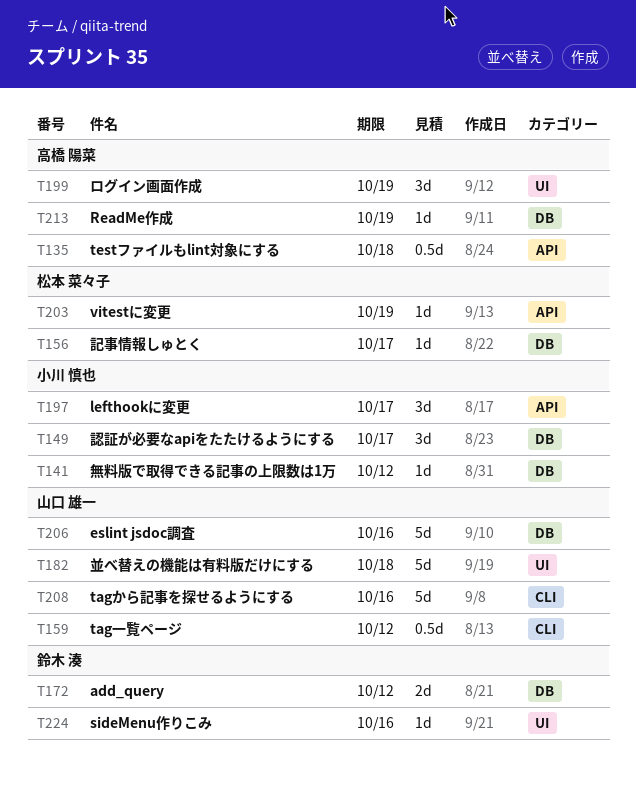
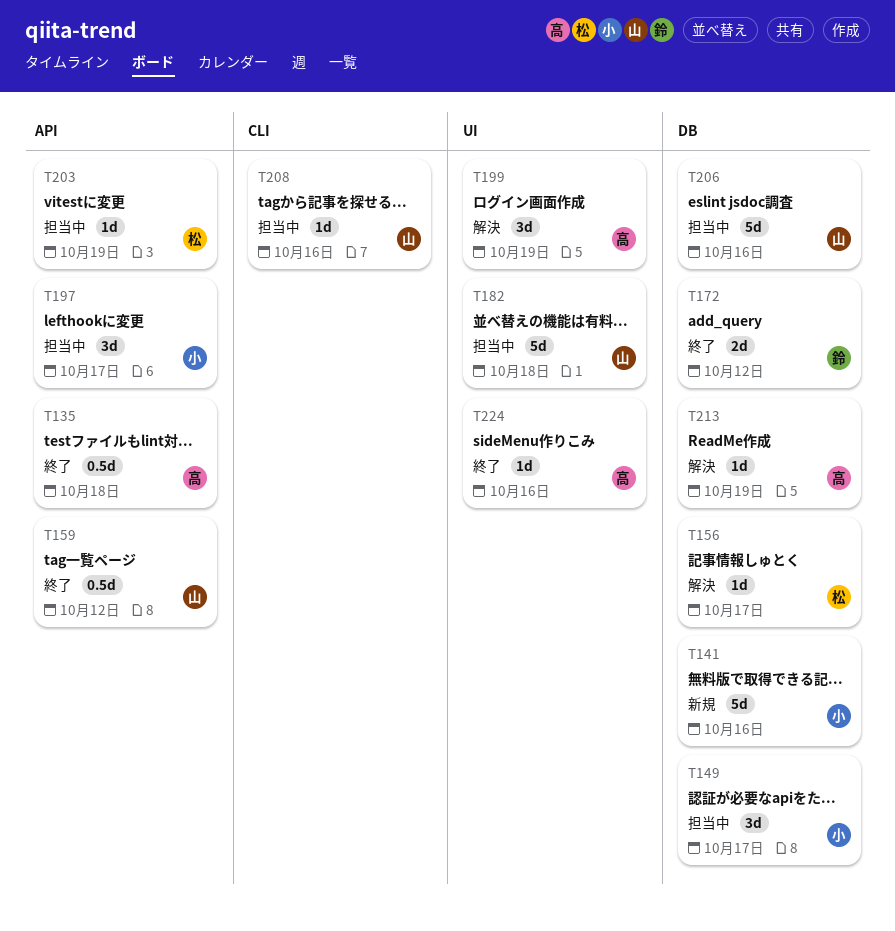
T141, estimate: 1d -> 5d
T141, due: Oct 12 -> Oct 16
T159, label: CLI -> API
T208, estimate: 5d -> 1d
T224, owner: 鈴木 湊 -> 高橋 陽菜

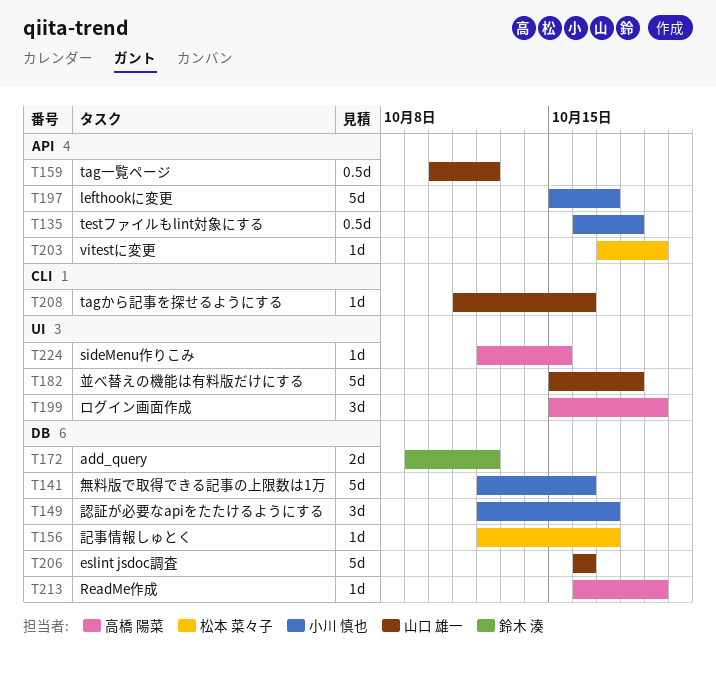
T135, owner: 高橋 陽菜 -> 小川 慎也
T197, estimate: 3d -> 5d
T224, due: Oct 16 -> Oct 15

